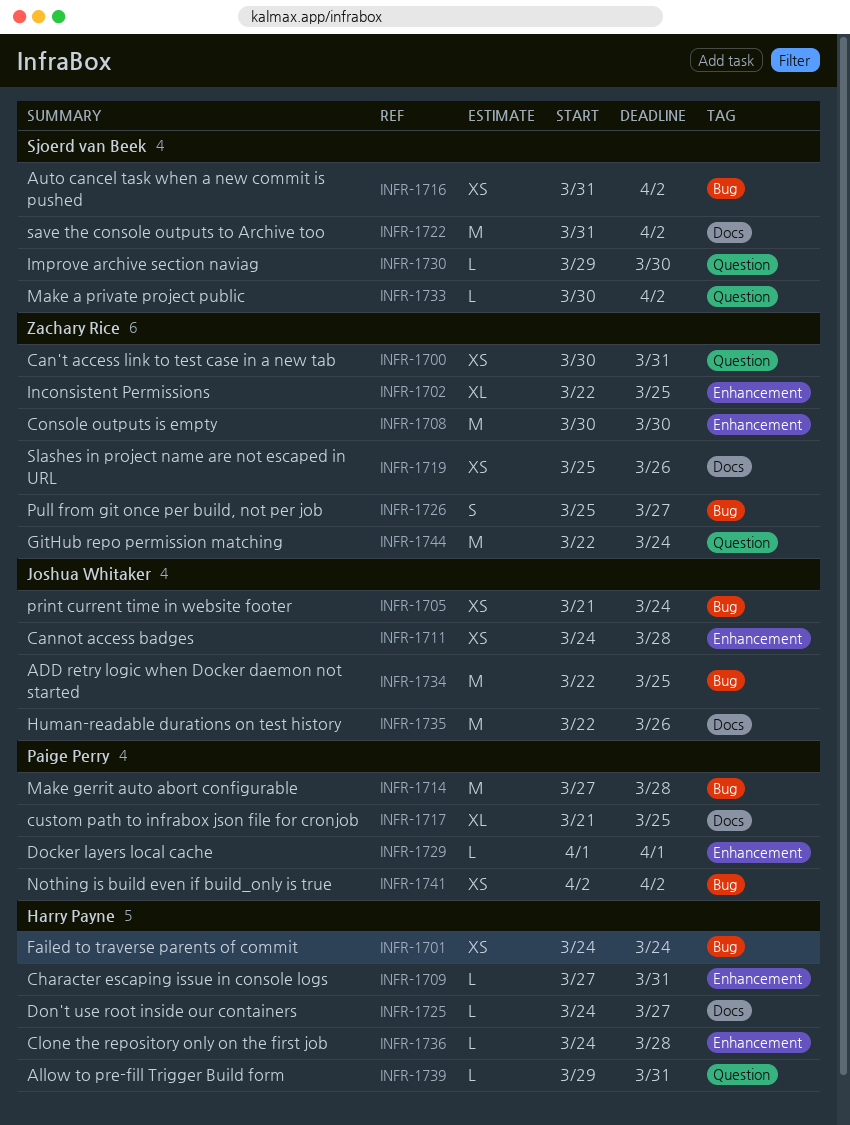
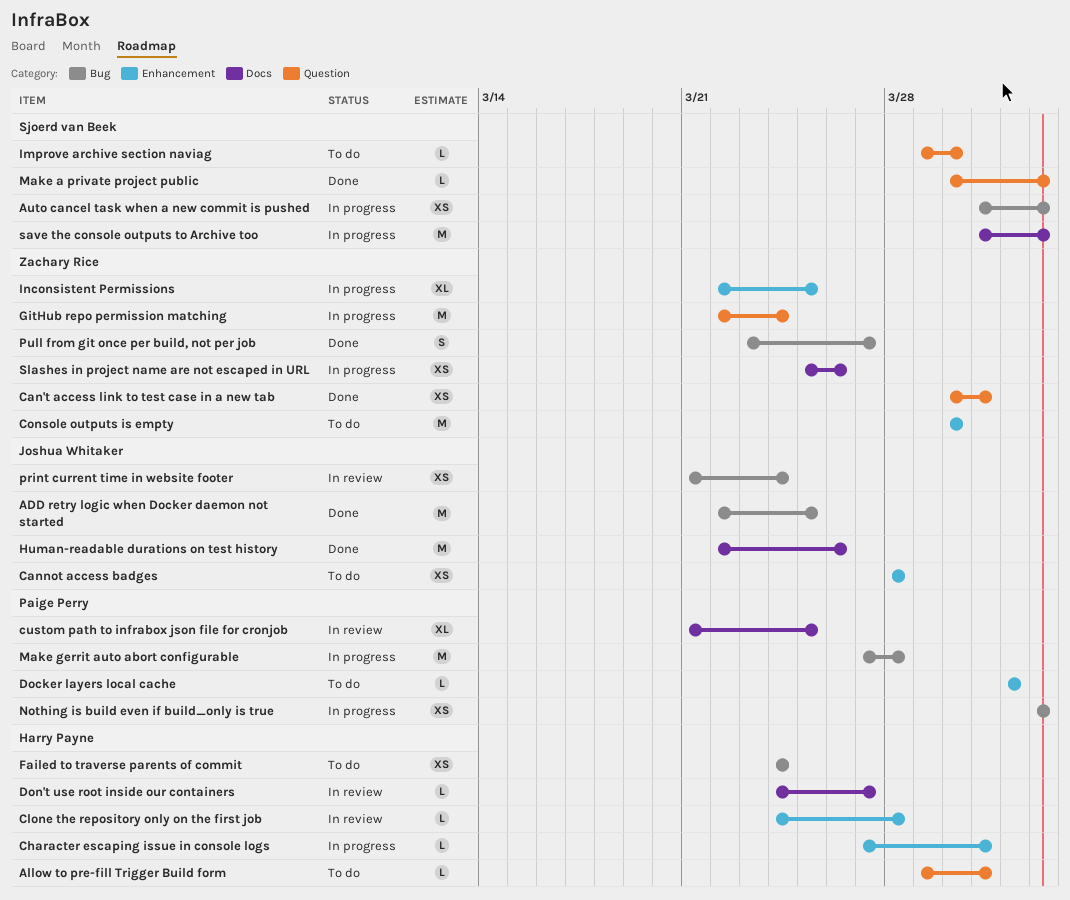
Cannot access badges, start: Mar 24 -> Mar 28
Pull from git once per build, not per job, start: Mar 25 -> Mar 23

